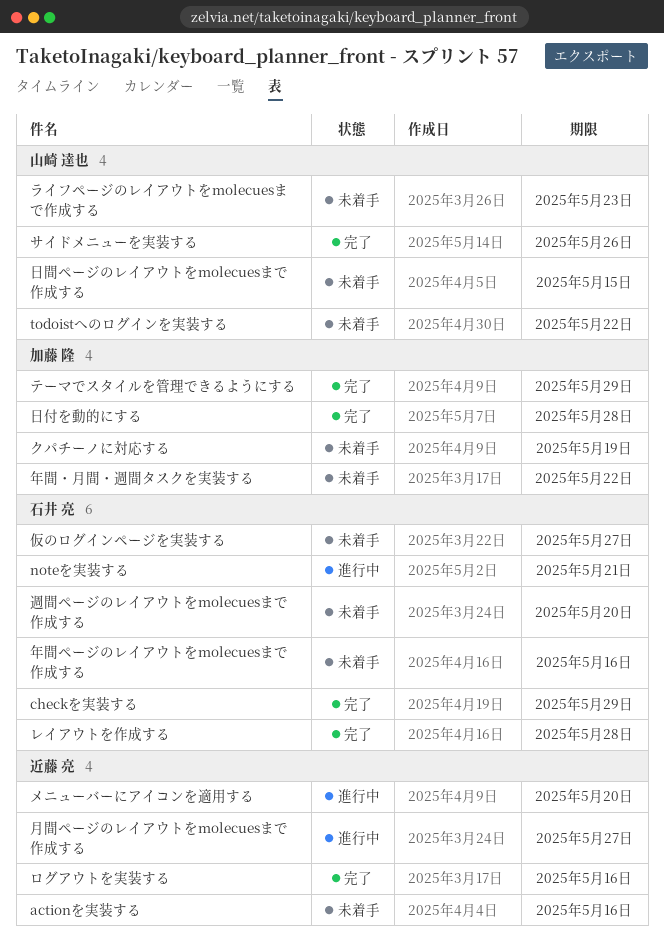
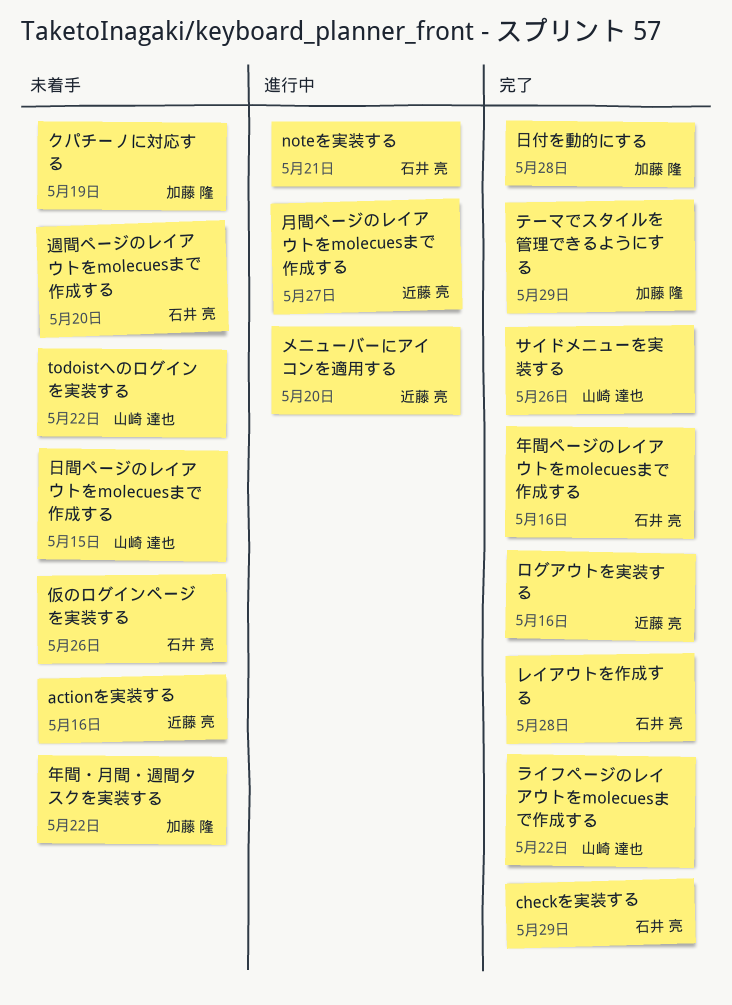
ライフページのレイアウトをmolecuesまで作成する, status: 未着手 -> 完了
ライフページのレイアウトをmolecuesまで作成する, due: May 23 -> May 22
仮のログインページを実装する, due: May 27 -> May 26
年間ページのレイアウトをmolecuesまで作成する, status: 未着手 -> 完了

